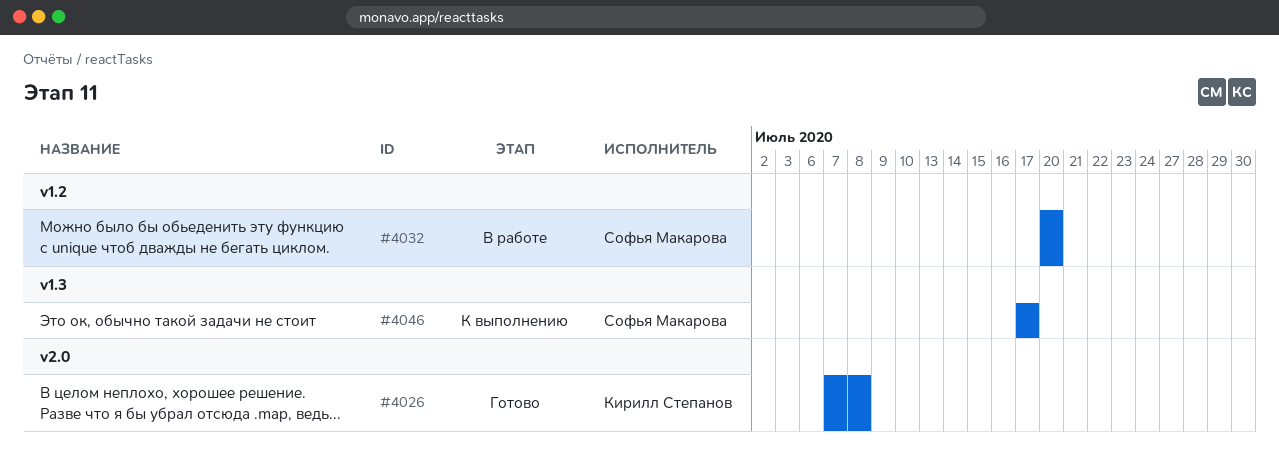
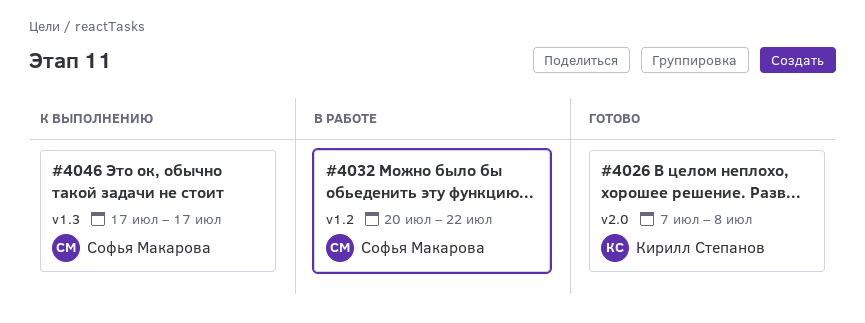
#4032, due: Jul 20 -> Jul 22

